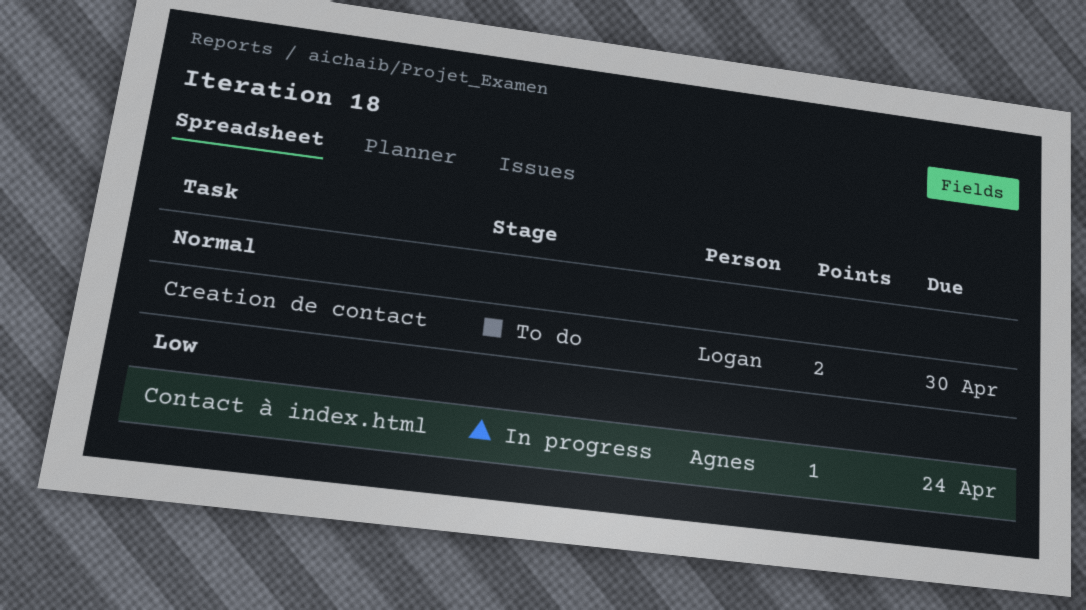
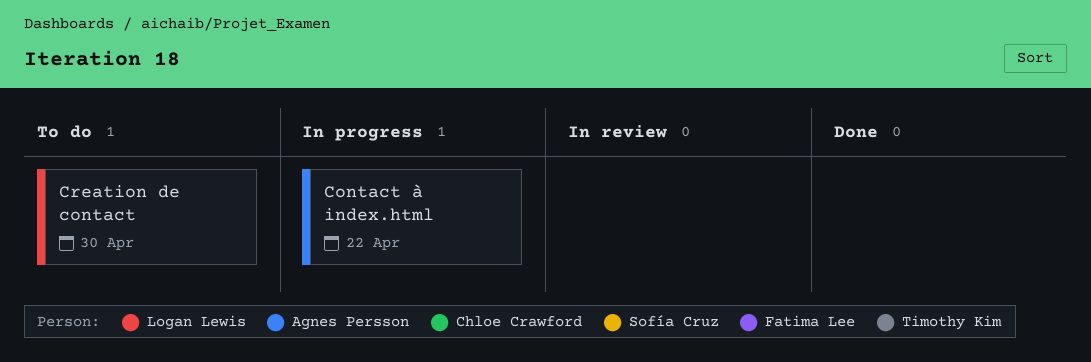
Contact à index.html, due: Apr 24 -> Apr 22

